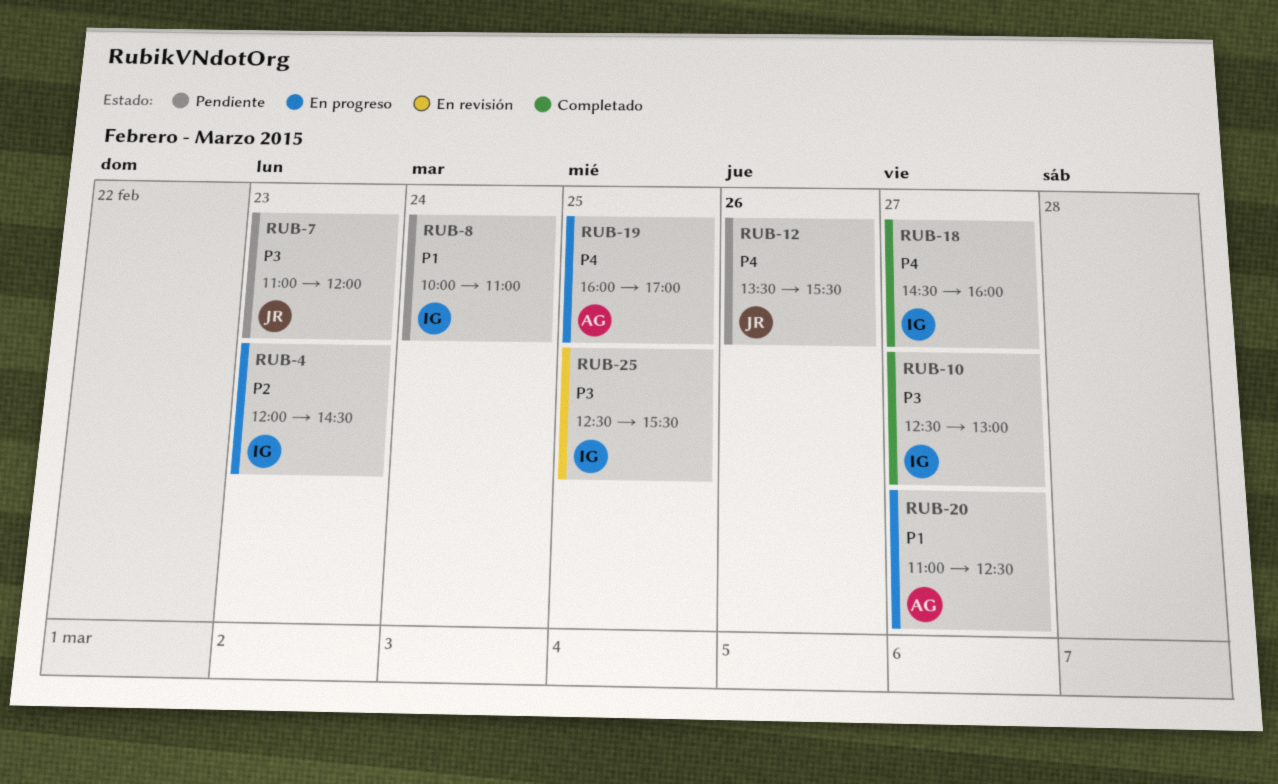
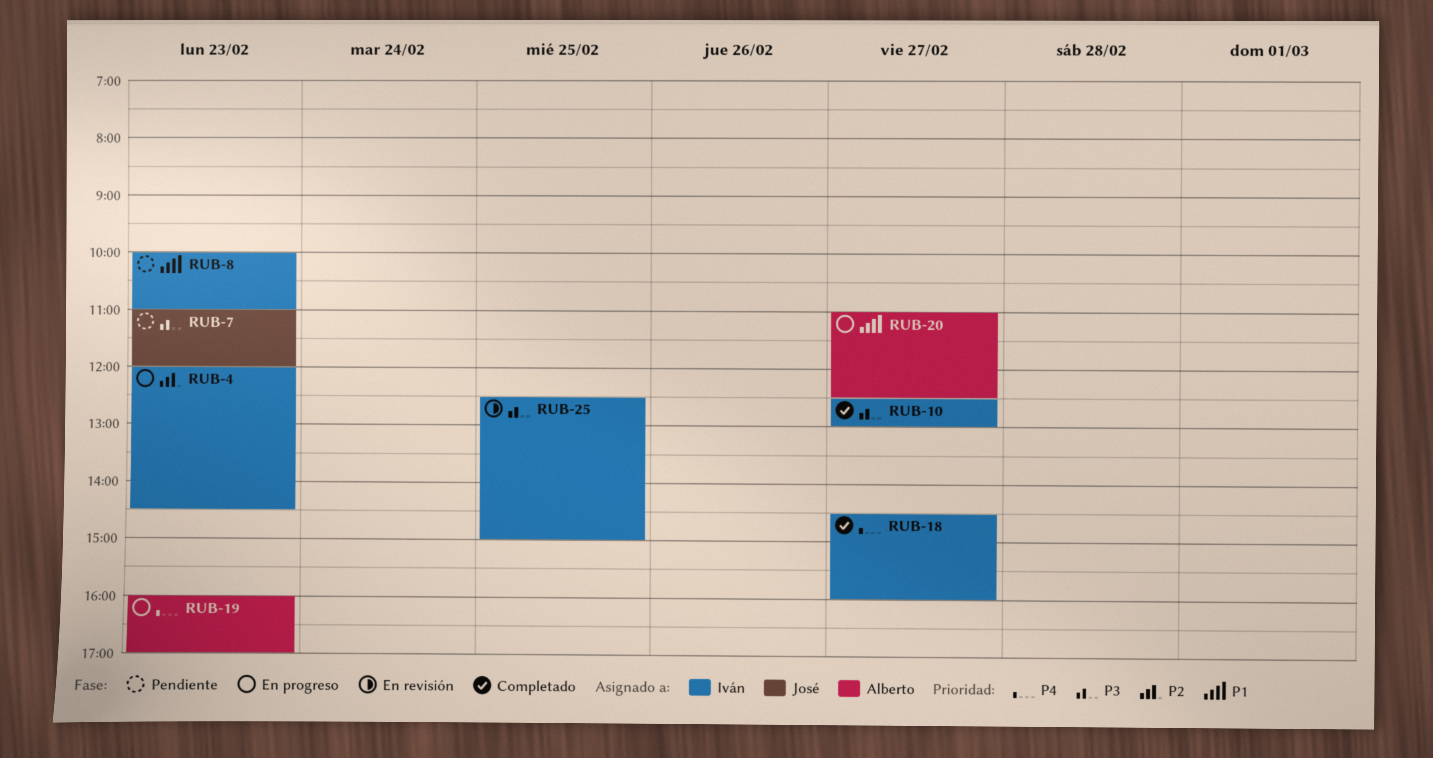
RUB-8, day: Feb 24 -> Feb 23
RUB-12: present -> none
RUB-19, day: Feb 25 -> Feb 23
RUB-25, ends: 15:30 -> 15:00

